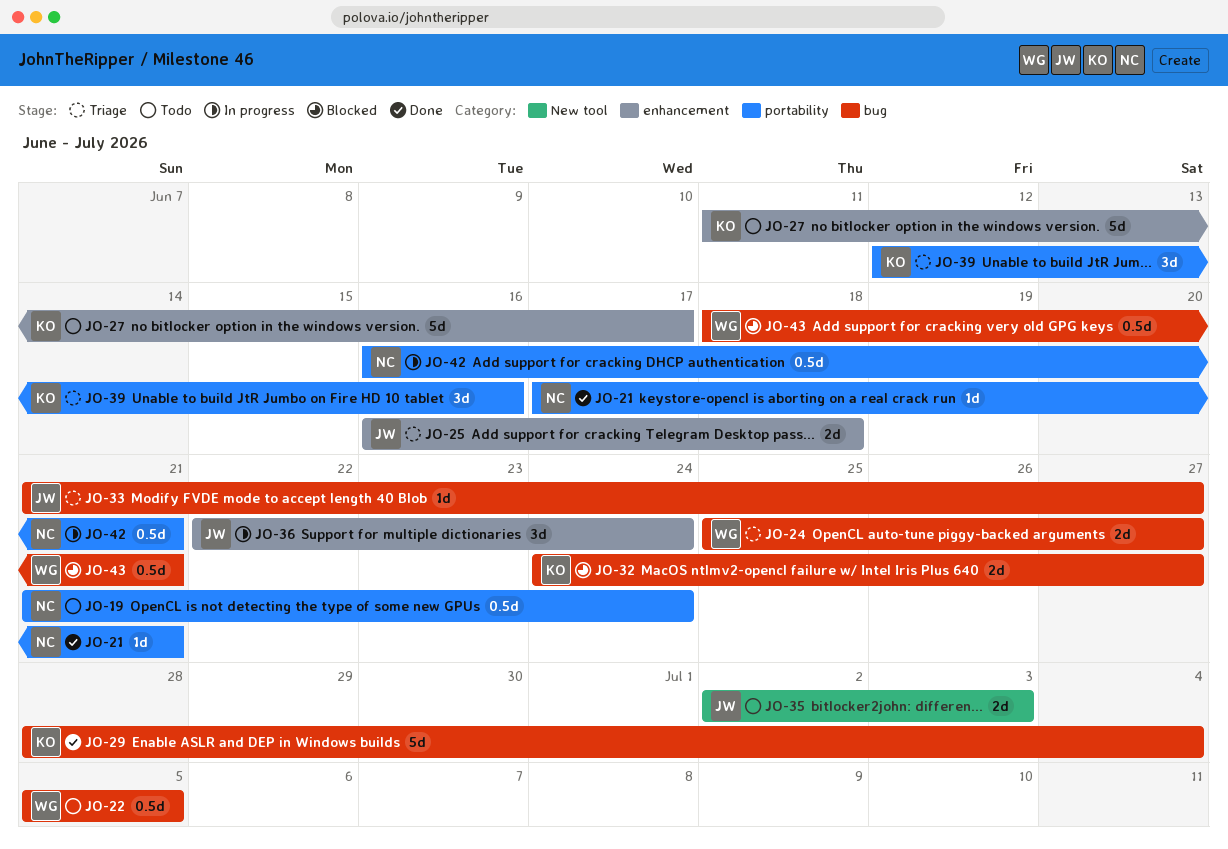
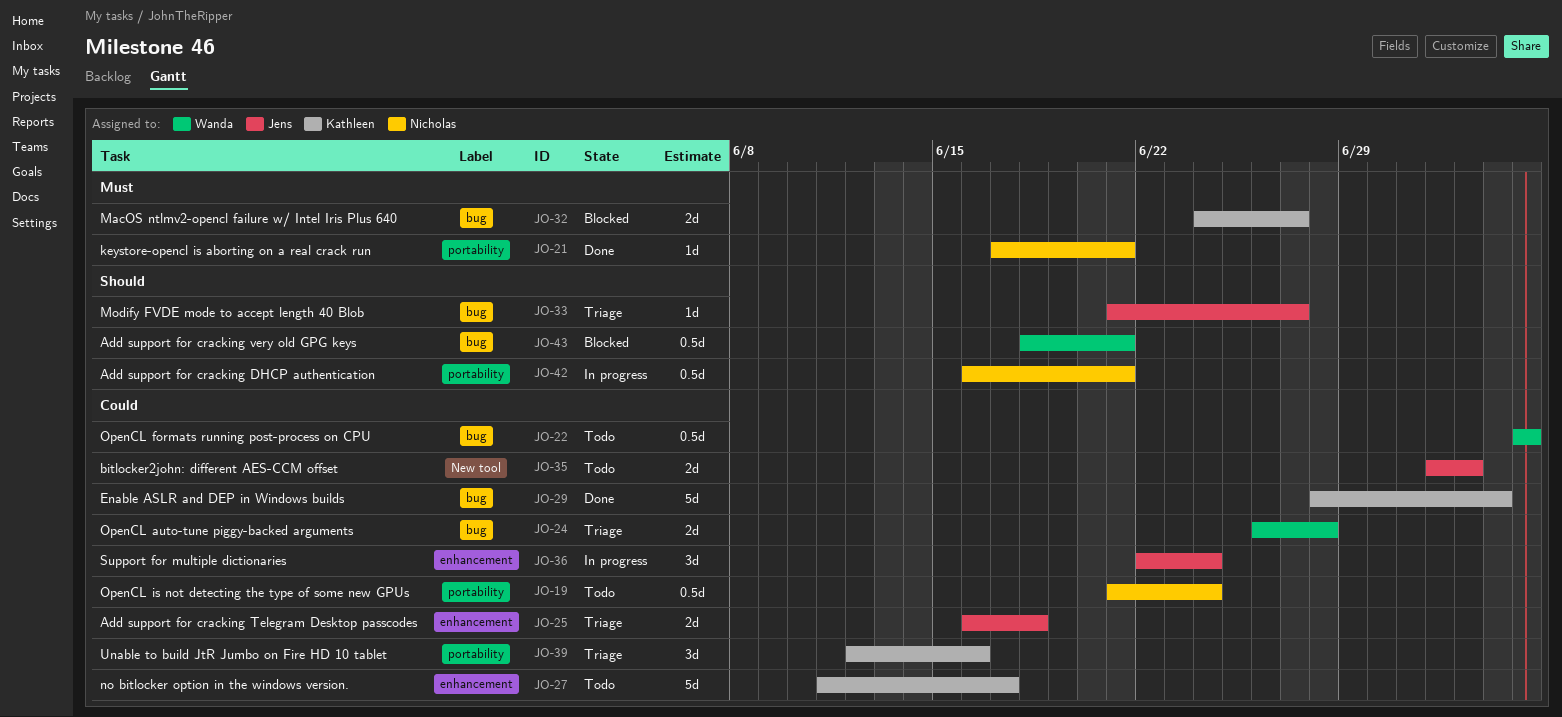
JO-24, start: Jun 25 -> Jun 26
JO-24, due: Jun 27 -> Jun 28

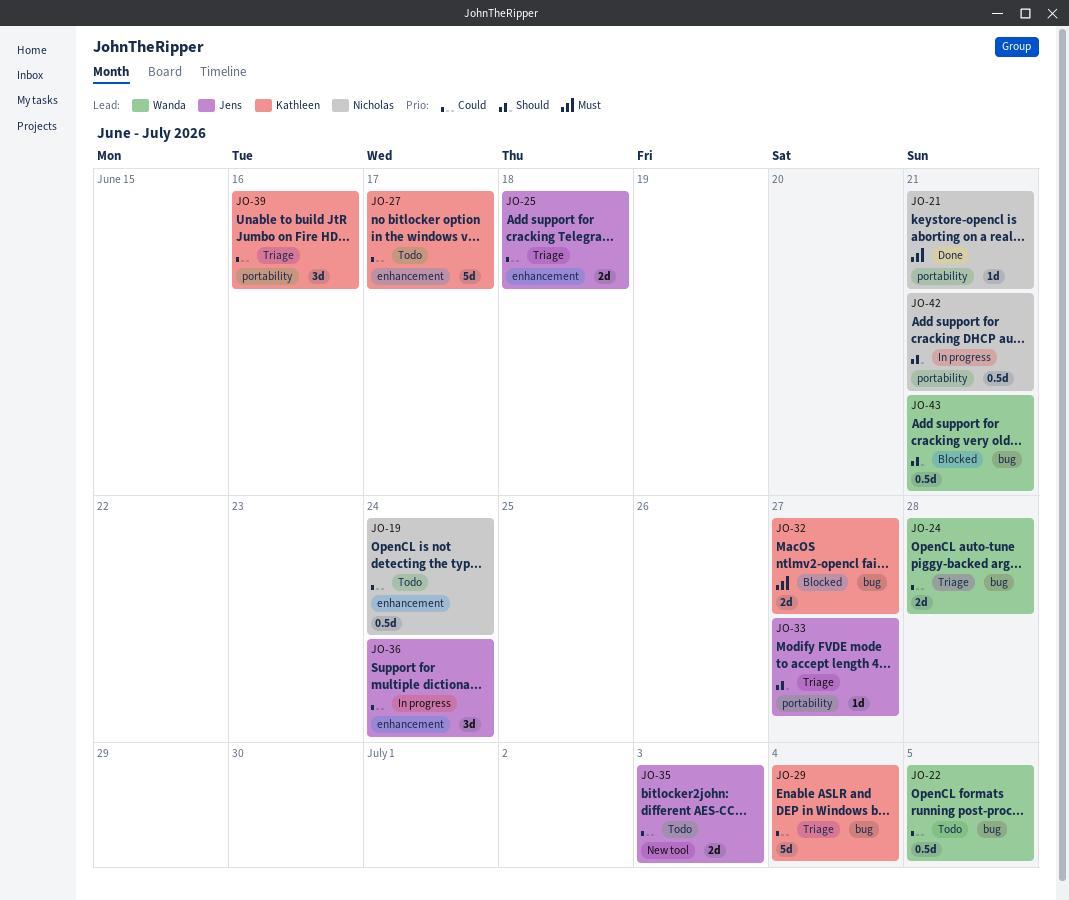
JO-19, label: portability -> enhancement
JO-29, status: Done -> Triage
JO-33, label: bug -> portability

